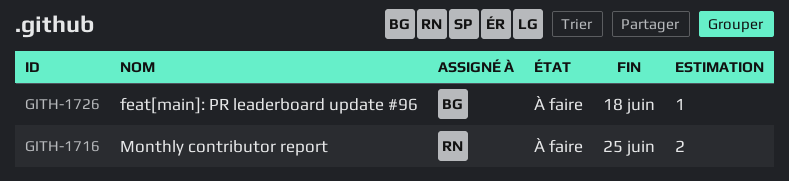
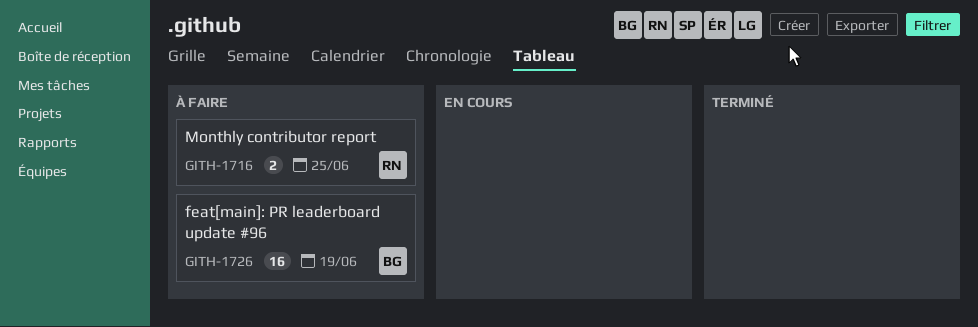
GITH-1726, estimate: 1 -> 16
GITH-1726, due: Jun 18 -> Jun 19

